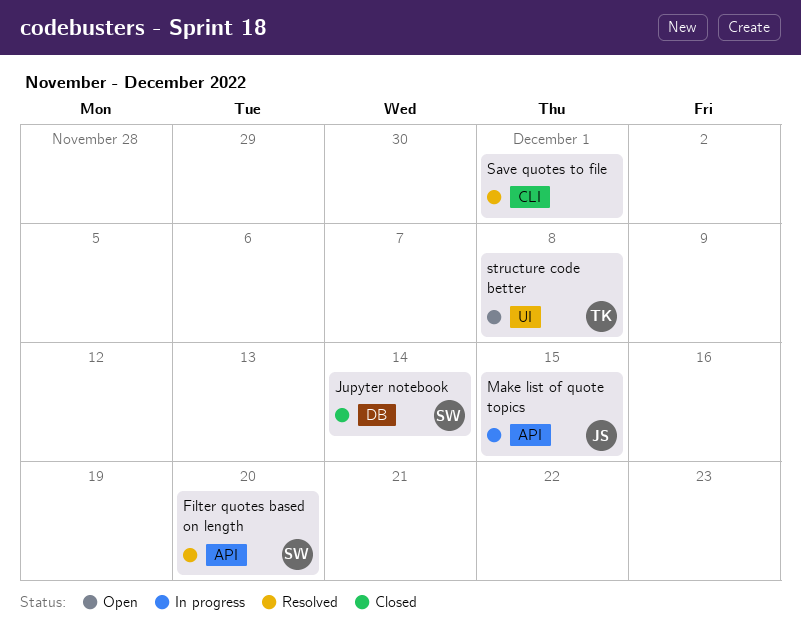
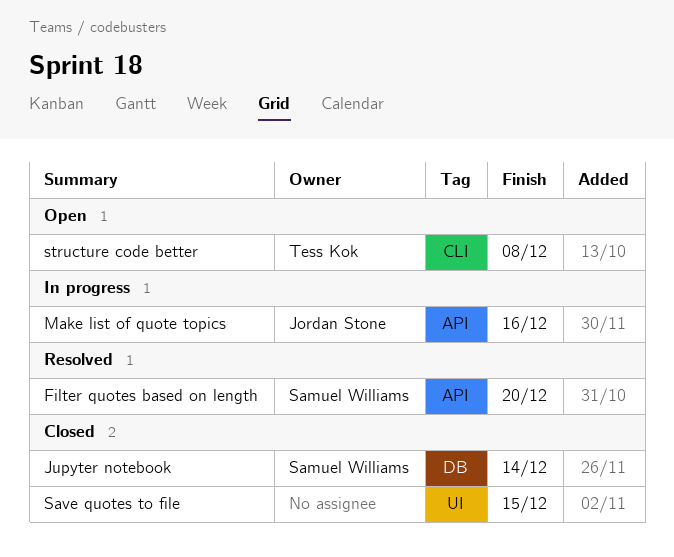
Make list of quote topics, due: Dec 15 -> Dec 16
Save quotes to file, status: Resolved -> Closed
Save quotes to file, label: CLI -> UI
Save quotes to file, due: Dec 1 -> Dec 15
structure code better, label: UI -> CLI

